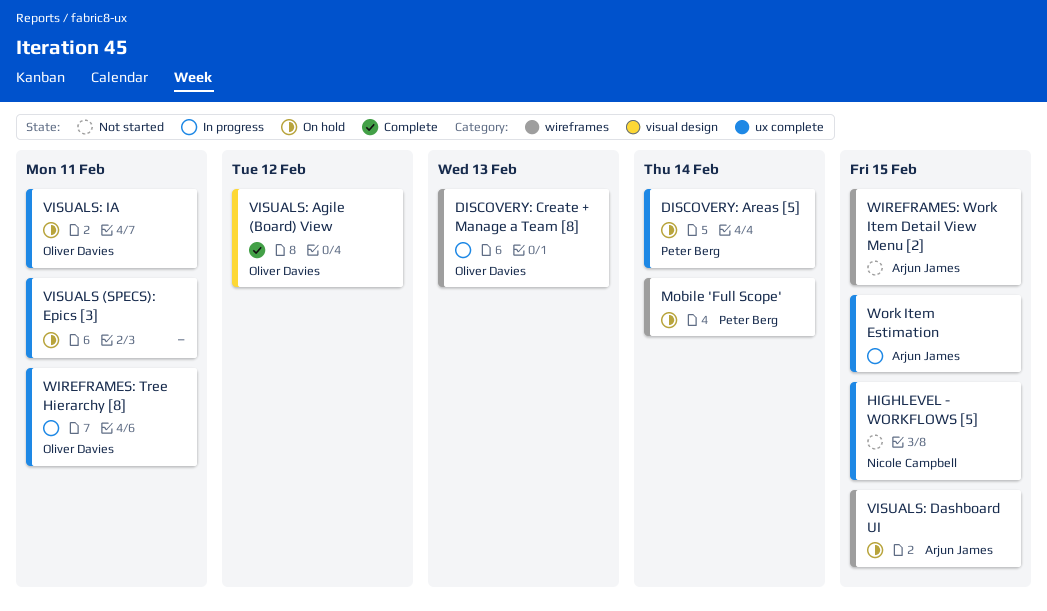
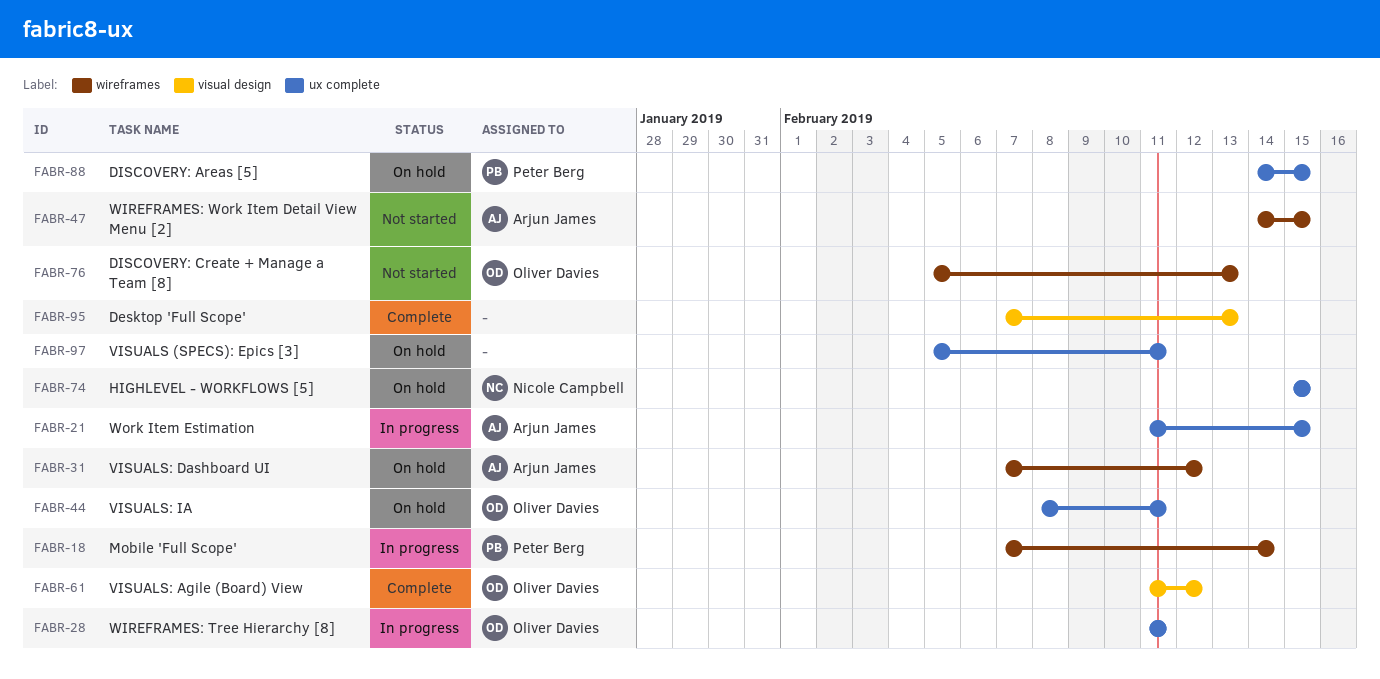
Desktop 'Full Scope': none -> present
DISCOVERY: Areas [5], due: Feb 14 -> Feb 15
DISCOVERY: Create + Manage a Team [8], status: In progress -> Not started
HIGHLEVEL - WORKFLOWS [5], status: Not started -> On hold
Mobile 'Full Scope', status: On hold -> In progress
VISUALS: Dashboard UI, due: Feb 15 -> Feb 12

